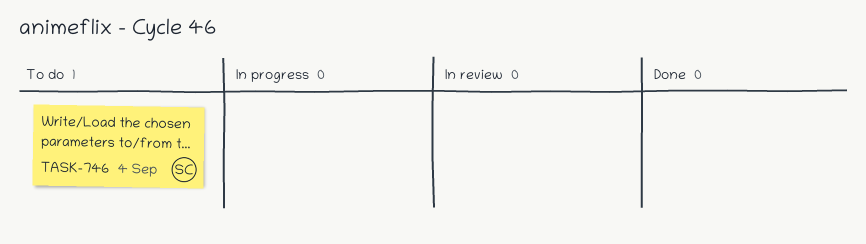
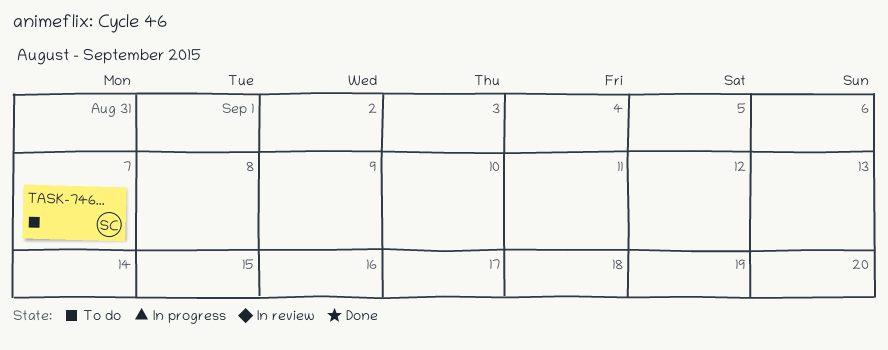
TASK-746, due: Sep 4 -> Sep 7

